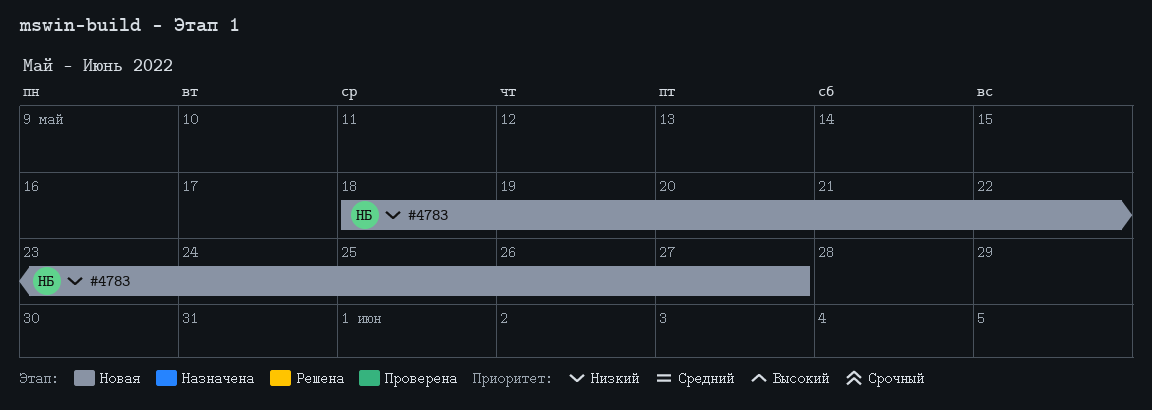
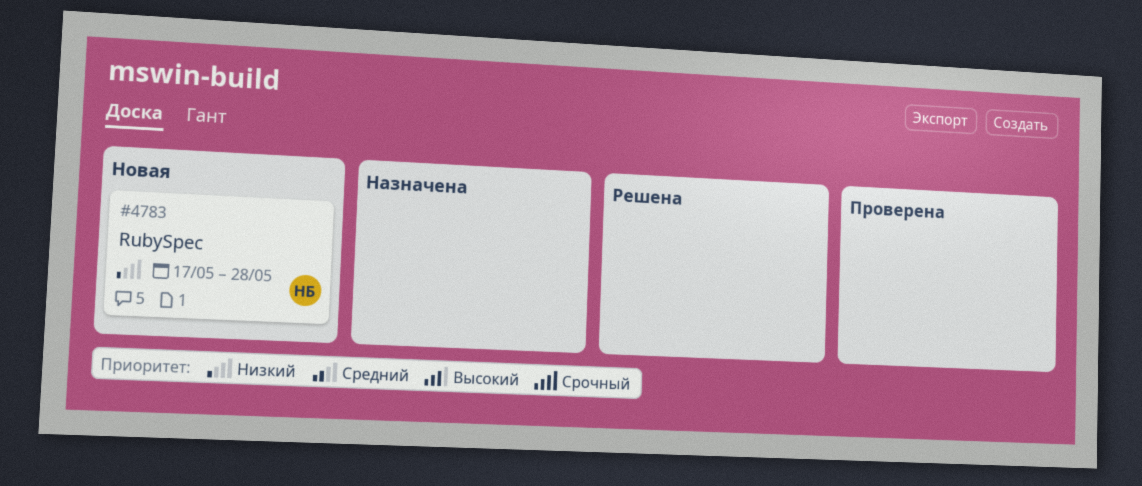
#4783, start: May 18 -> May 17
#4783, due: May 27 -> May 28

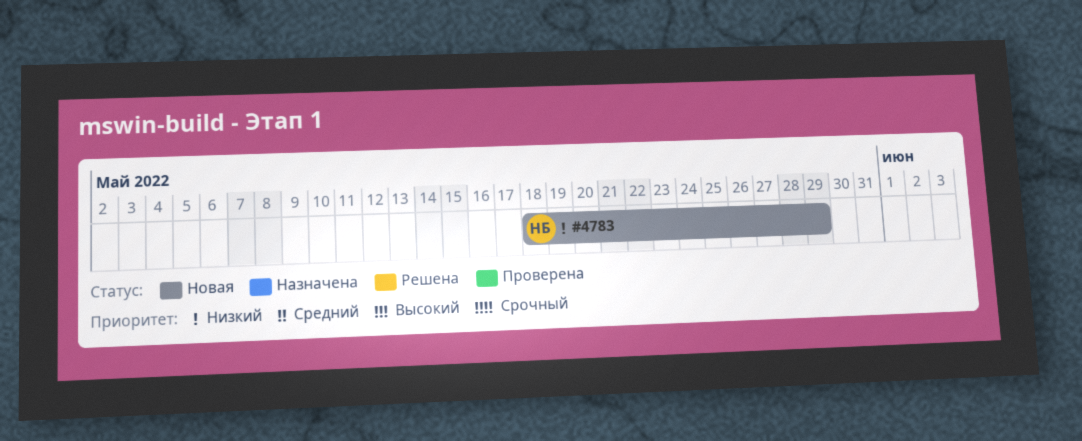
#4783, start: May 17 -> May 18
#4783, due: May 28 -> May 29

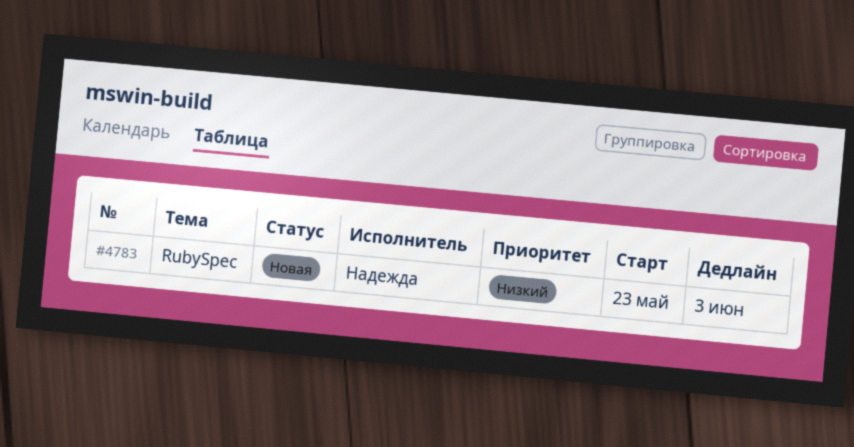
#4783, start: May 18 -> May 23
#4783, due: May 29 -> Jun 3

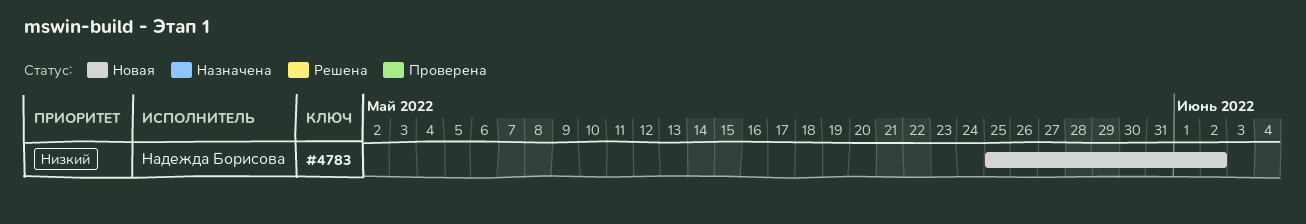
#4783, start: May 23 -> May 25
#4783, due: Jun 3 -> Jun 2

